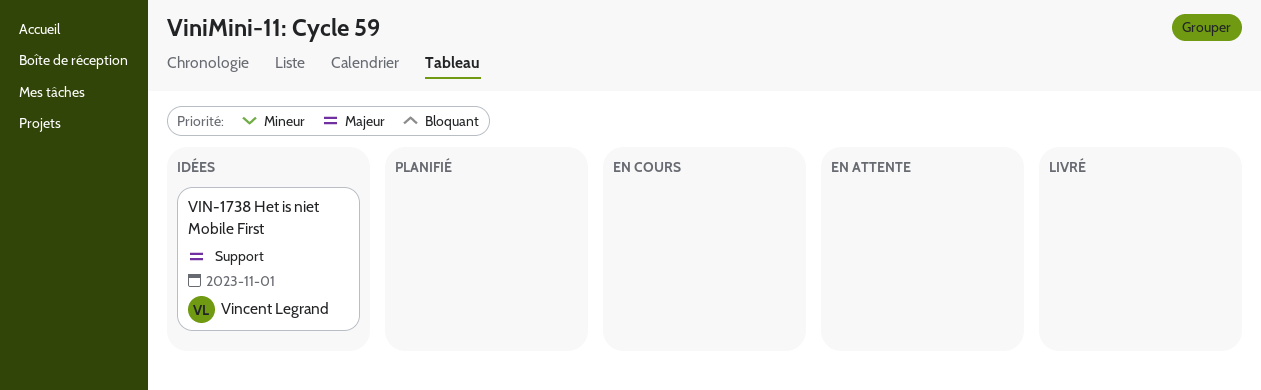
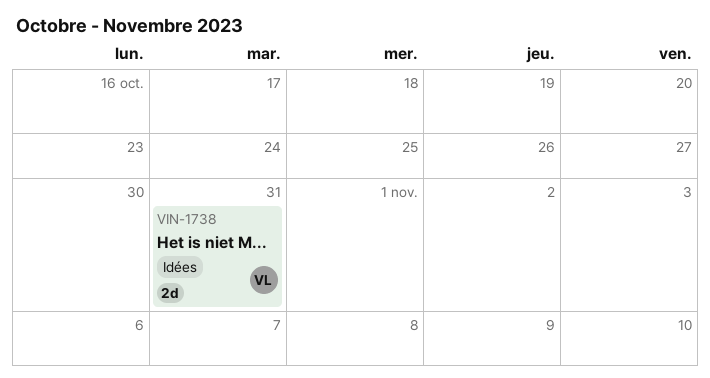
VIN-1738, due: Nov 1 -> Oct 31

